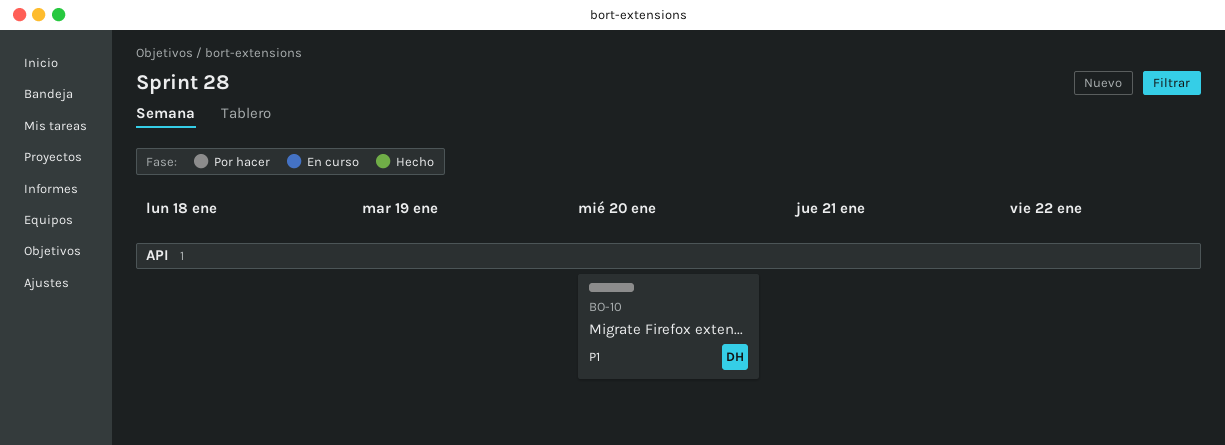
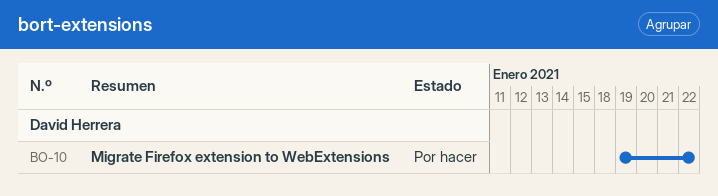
BO-10, due: Jan 20 -> Jan 22

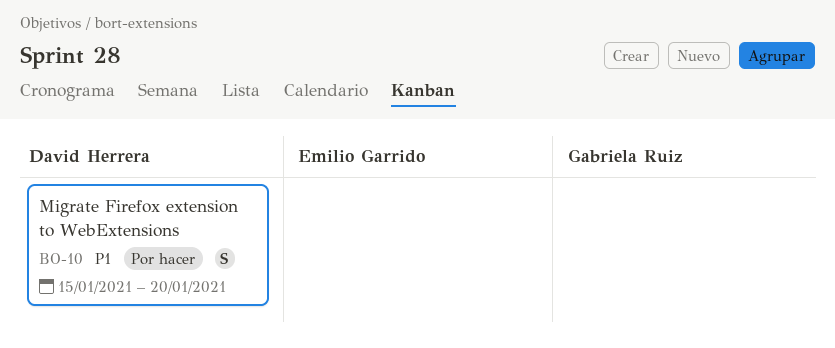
BO-10, start: Jan 19 -> Jan 15
BO-10, due: Jan 22 -> Jan 20

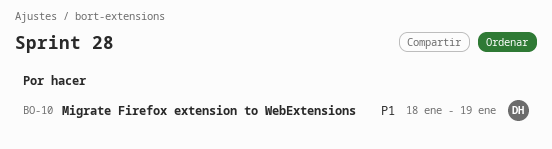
BO-10, start: Jan 15 -> Jan 18
BO-10, due: Jan 20 -> Jan 19

